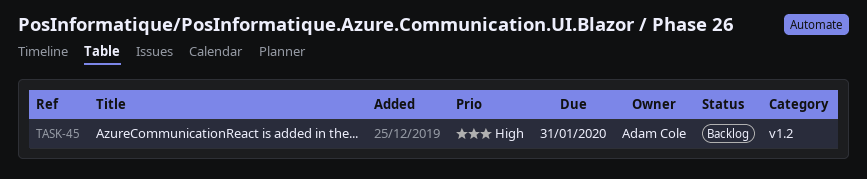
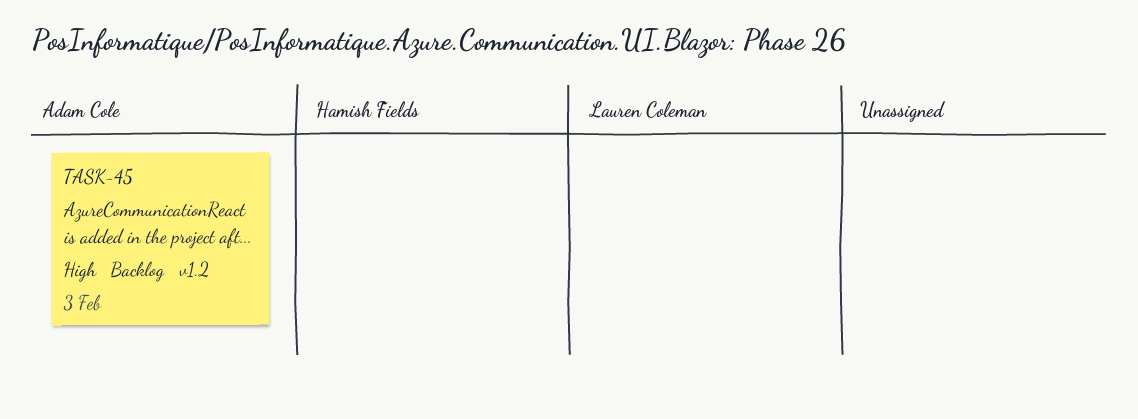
TASK-45, due: Jan 31 -> Feb 3

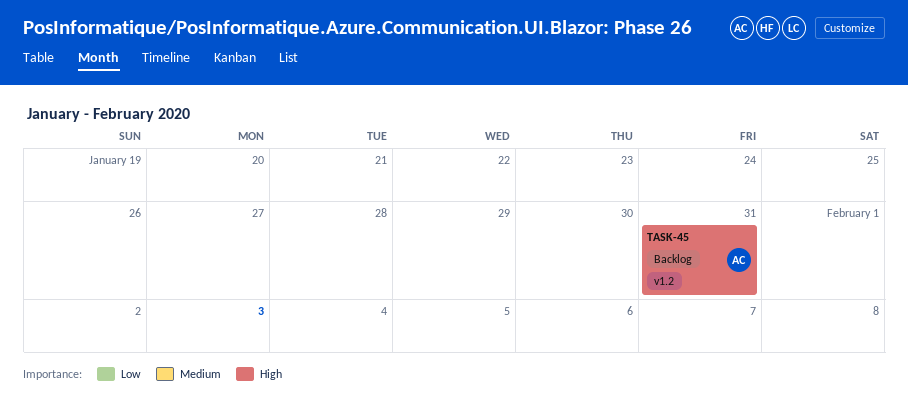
TASK-45, due: Feb 3 -> Jan 31

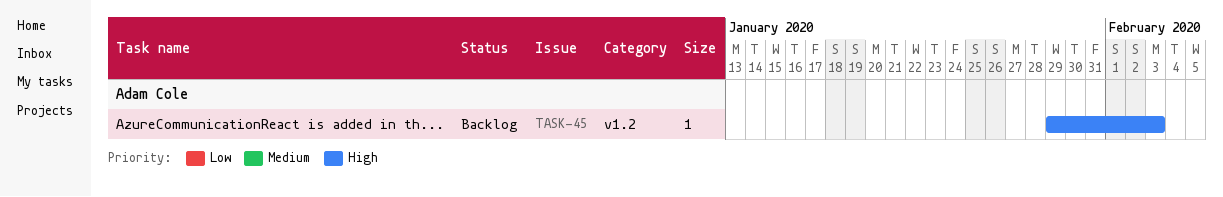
TASK-45, due: Jan 31 -> Feb 3

